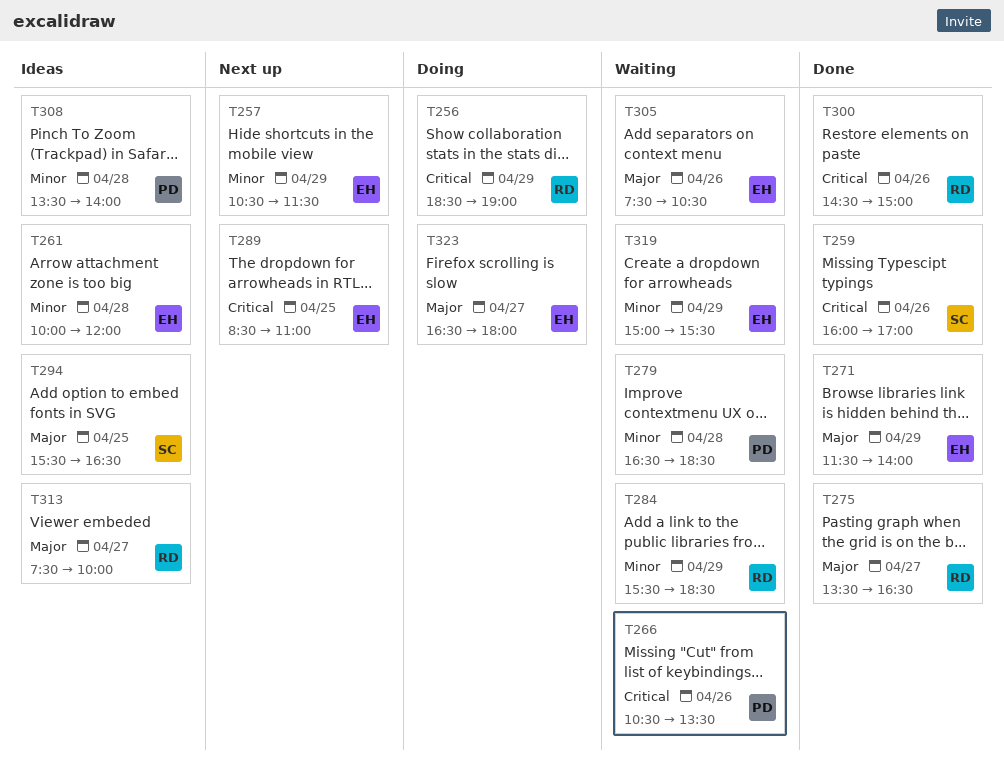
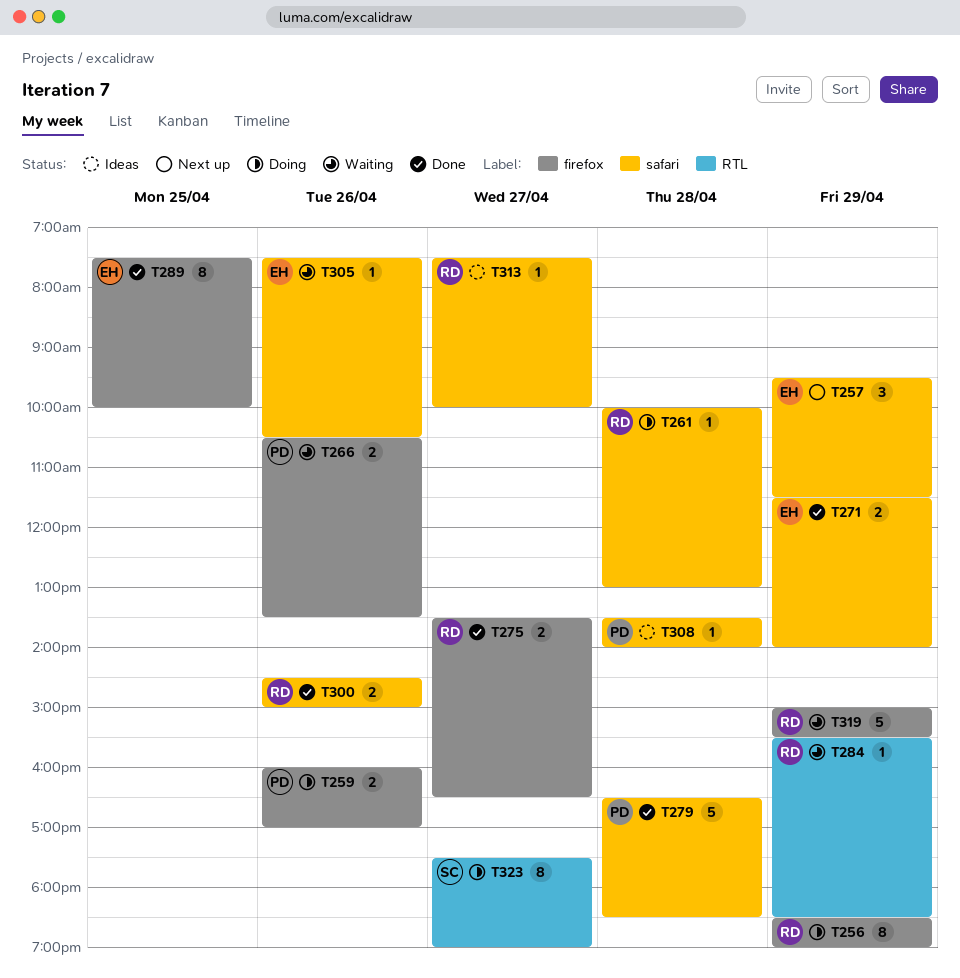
T257, begins: 10:30 -> 09:30
T259, status: Done -> Doing
T259, owner: SC -> PD
T261, status: Ideas -> Doing
T261, owner: EH -> RD
T261, ends: 12:00 -> 13:00
T279, status: Waiting -> Done
T289, status: Next up -> Done
T289, begins: 08:30 -> 07:30
T289, ends: 11:00 -> 10:00
T294: present -> none
T319, owner: EH -> RD
T323, owner: EH -> SC
T323, begins: 16:30 -> 17:30
T323, ends: 18:00 -> 19:00

